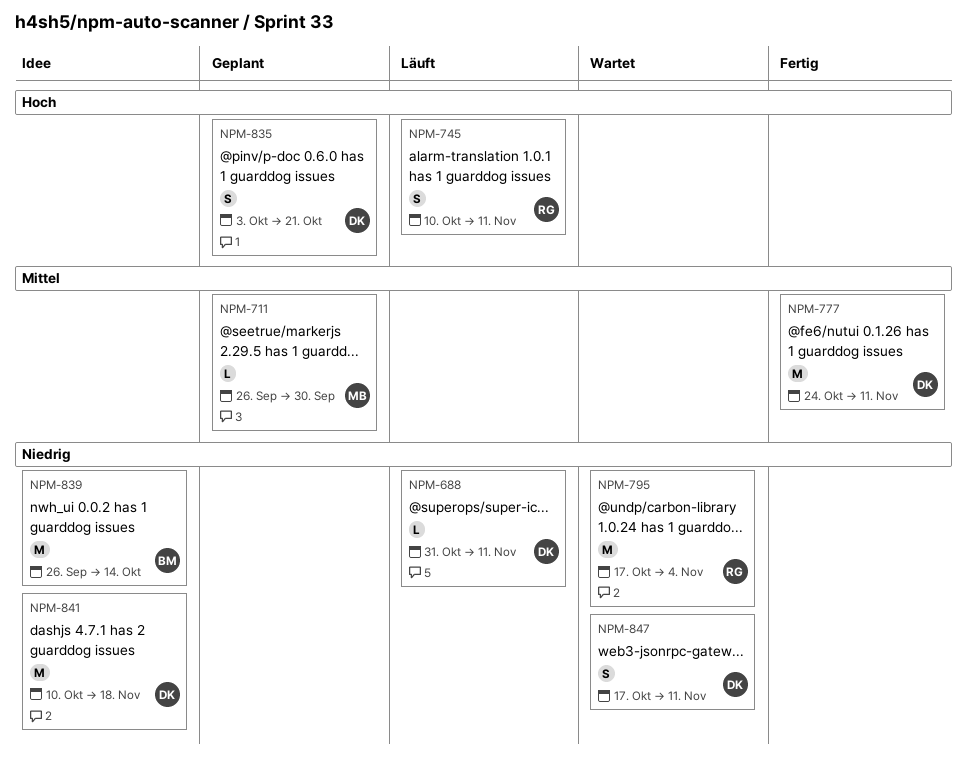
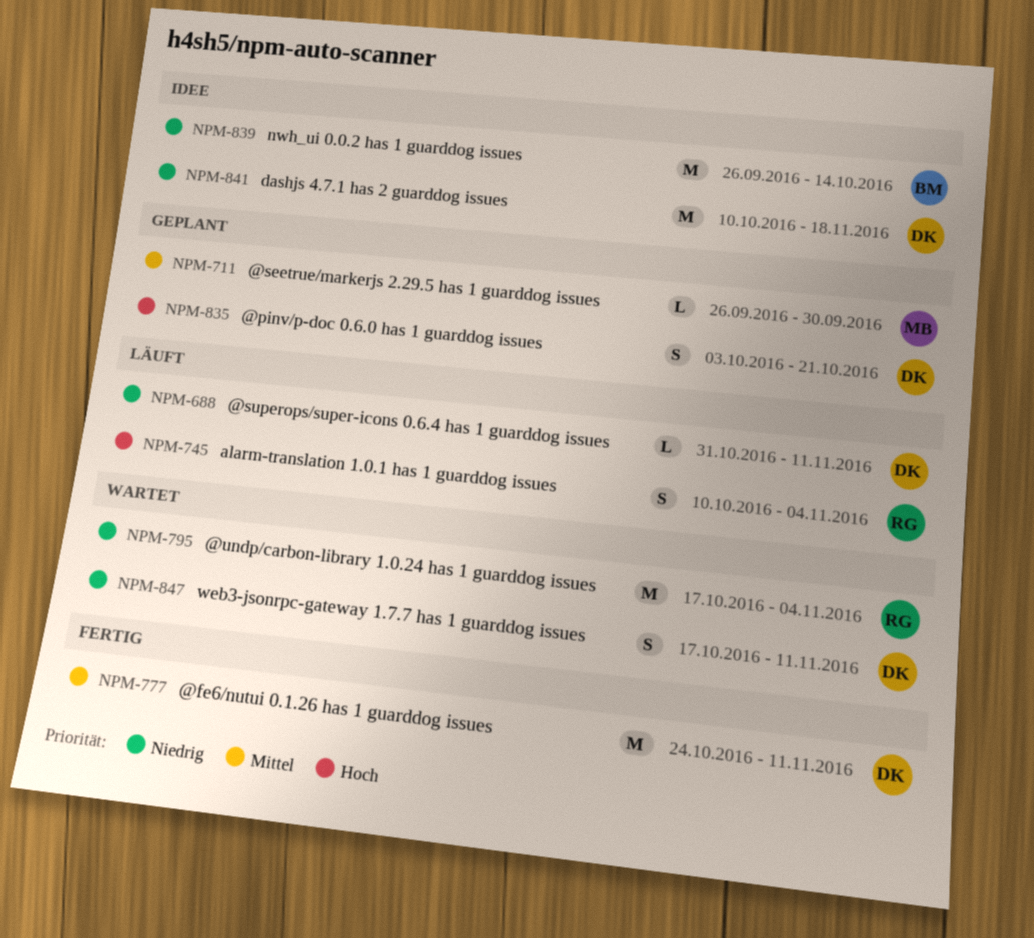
NPM-745, due: Nov 11 -> Nov 4

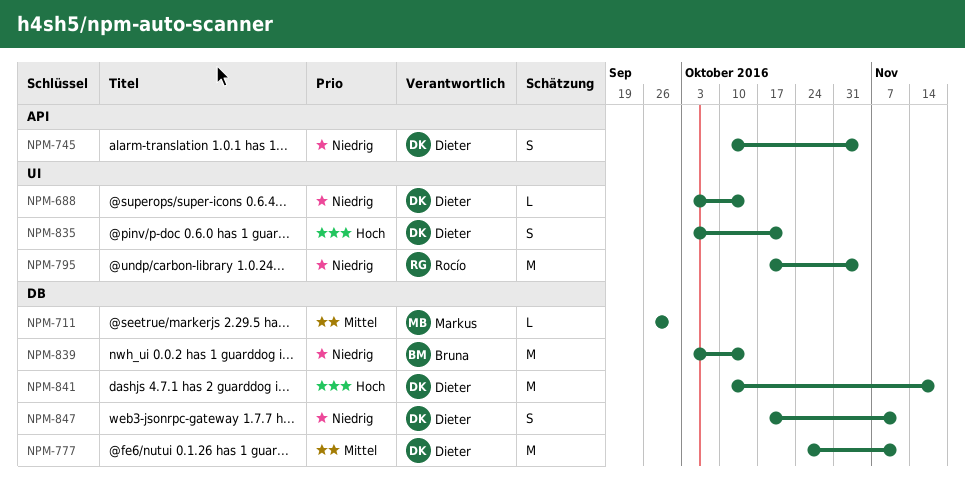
NPM-688, start: Oct 31 -> Oct 3
NPM-688, due: Nov 11 -> Oct 14
NPM-745, owner: Rocío -> Dieter
NPM-745, priority: Hoch -> Niedrig
NPM-839, start: Sep 26 -> Oct 3
NPM-841, priority: Niedrig -> Hoch

